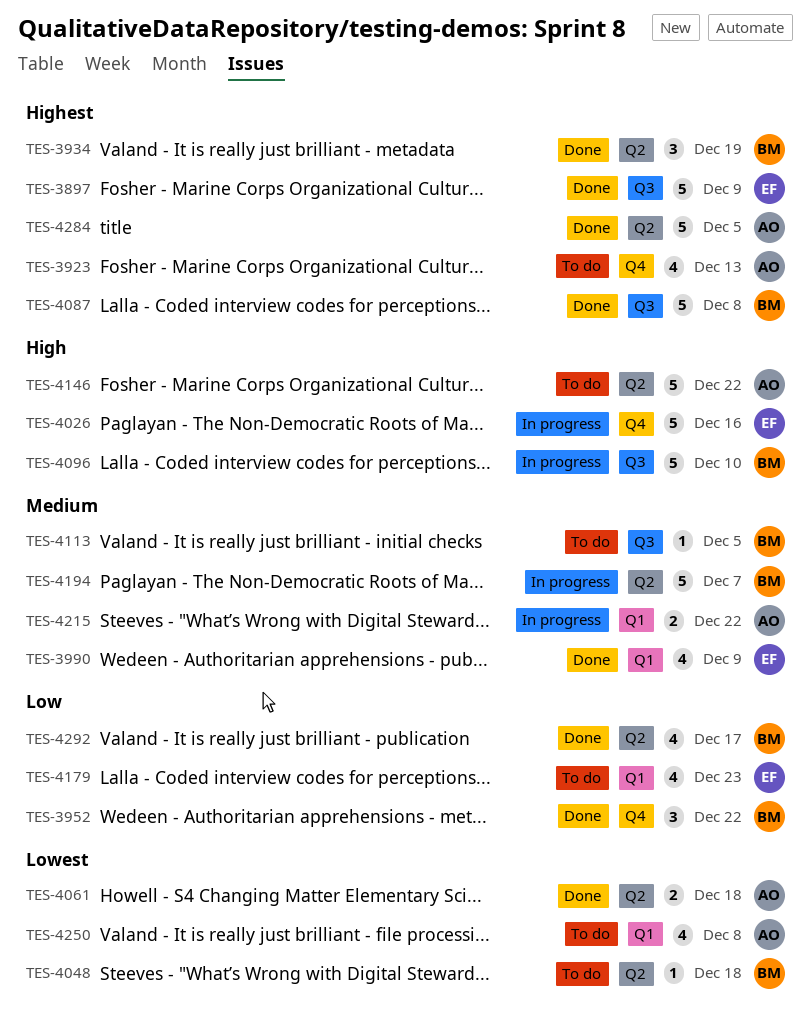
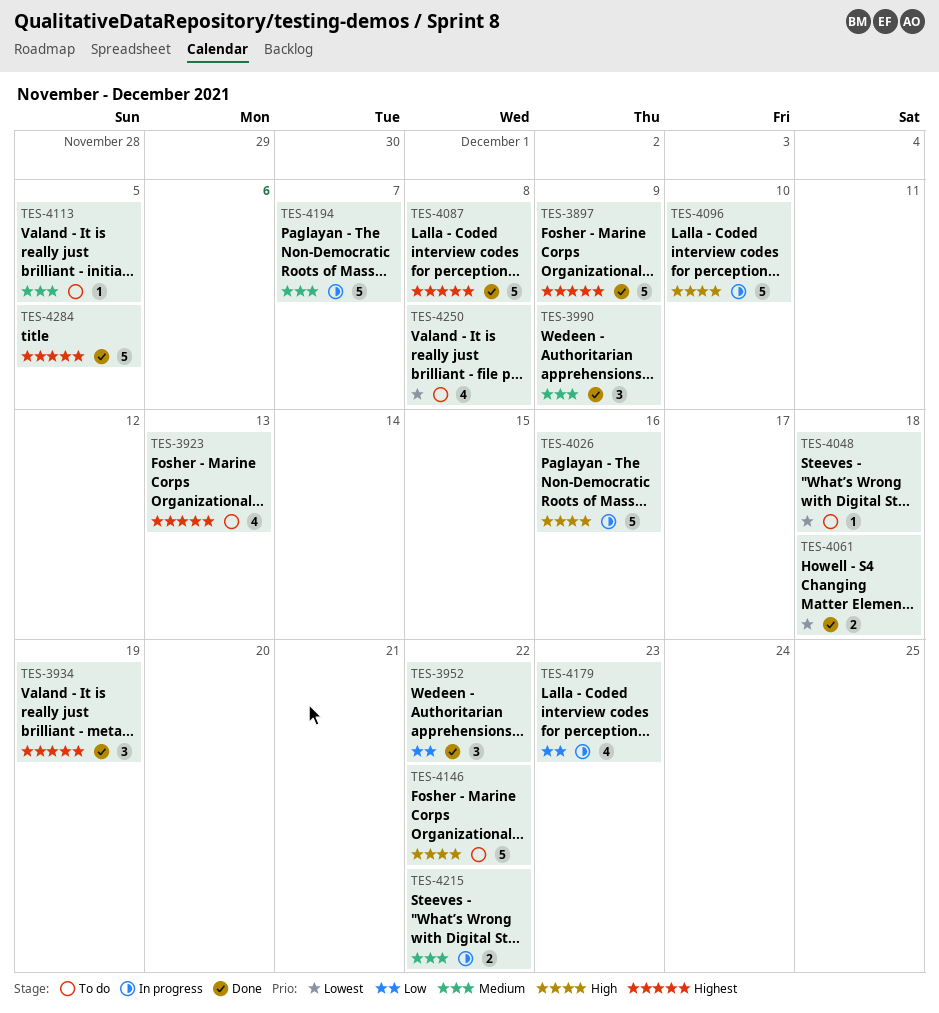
TES-3990, estimate: 4 -> 3
TES-4179, status: To do -> In progress
TES-4292: present -> none

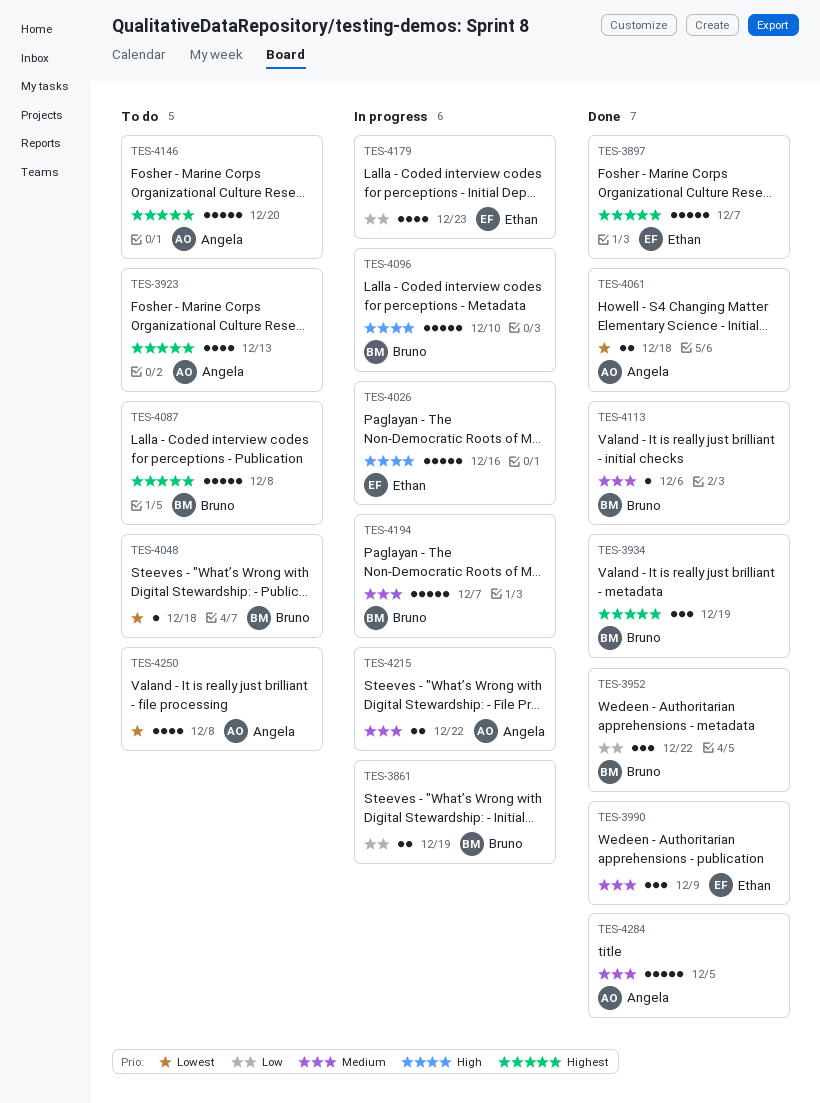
TES-3861: none -> present
TES-3897, due: Dec 9 -> Dec 7
TES-4087, status: Done -> To do
TES-4113, status: To do -> Done
TES-4113, due: Dec 5 -> Dec 6
TES-4146, priority: High -> Highest
TES-4146, due: Dec 22 -> Dec 20
TES-4284, priority: Highest -> Medium

